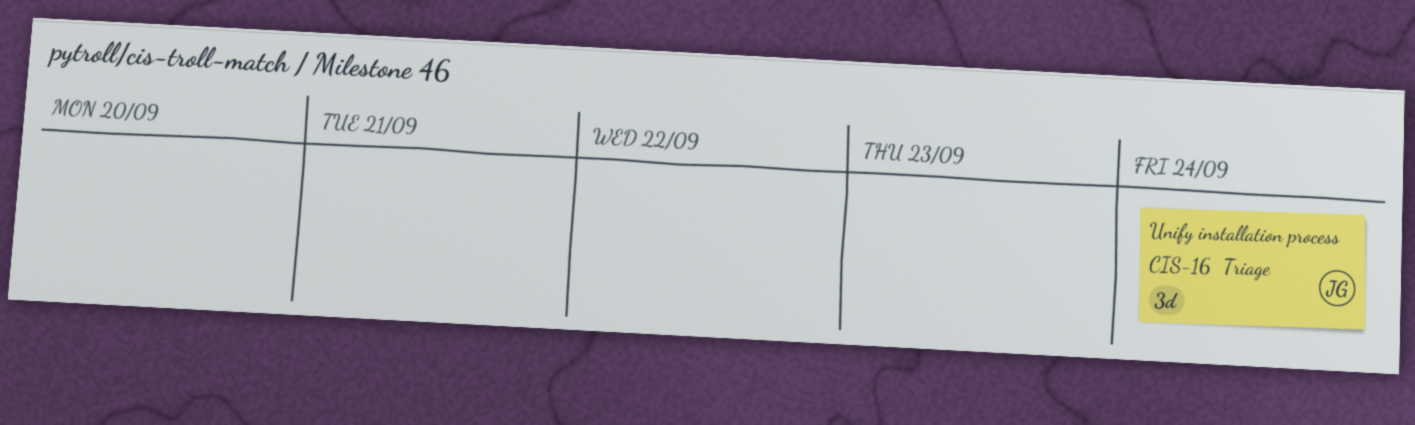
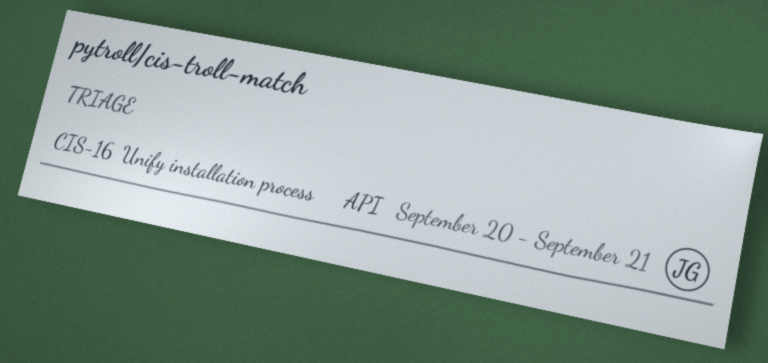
CIS-16, due: Sep 24 -> Sep 21

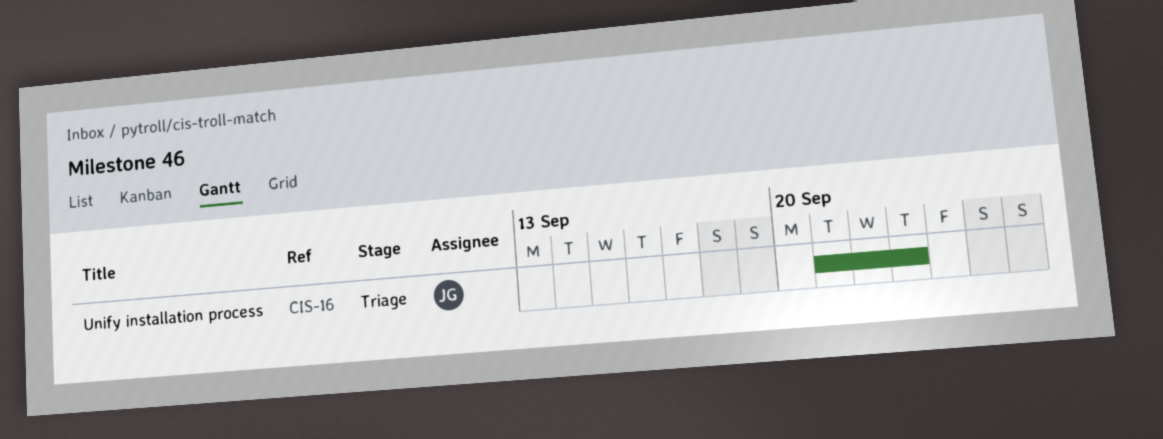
CIS-16, start: Sep 20 -> Sep 21
CIS-16, due: Sep 21 -> Sep 23

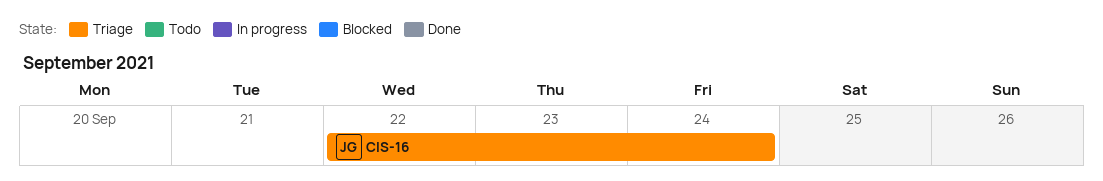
CIS-16, start: Sep 21 -> Sep 22
CIS-16, due: Sep 23 -> Sep 24

